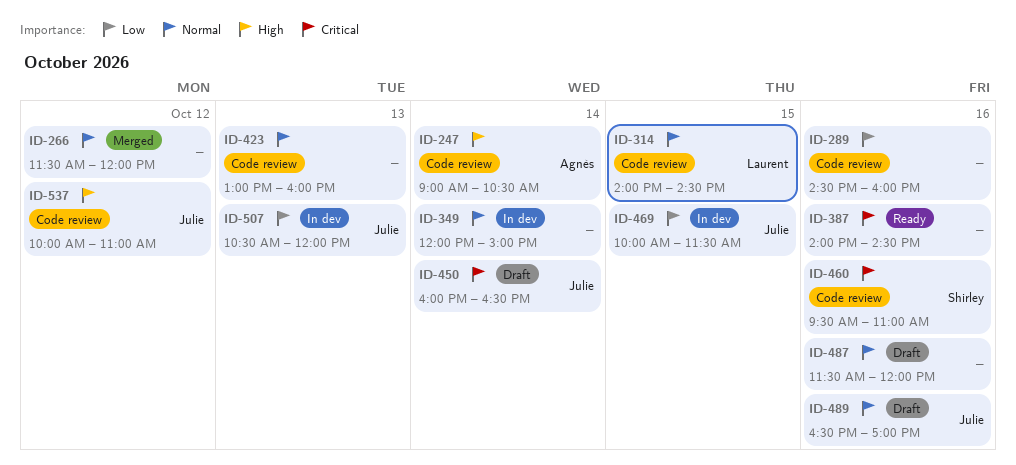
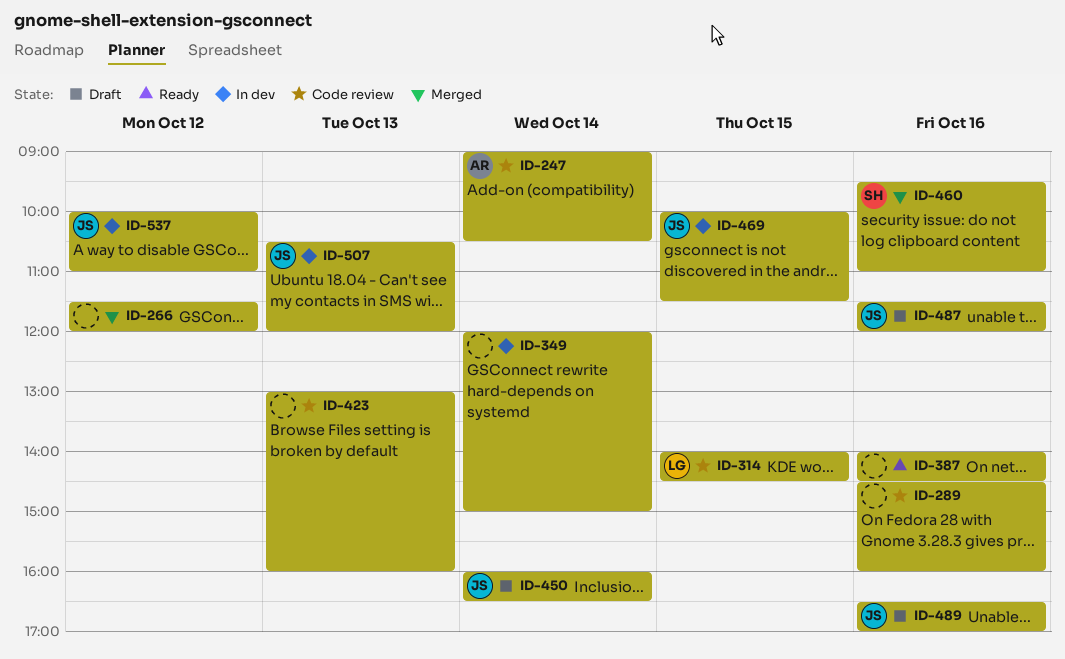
ID-460, status: Code review -> Merged
ID-487, owner: none -> Julie
ID-537, status: Code review -> In dev

